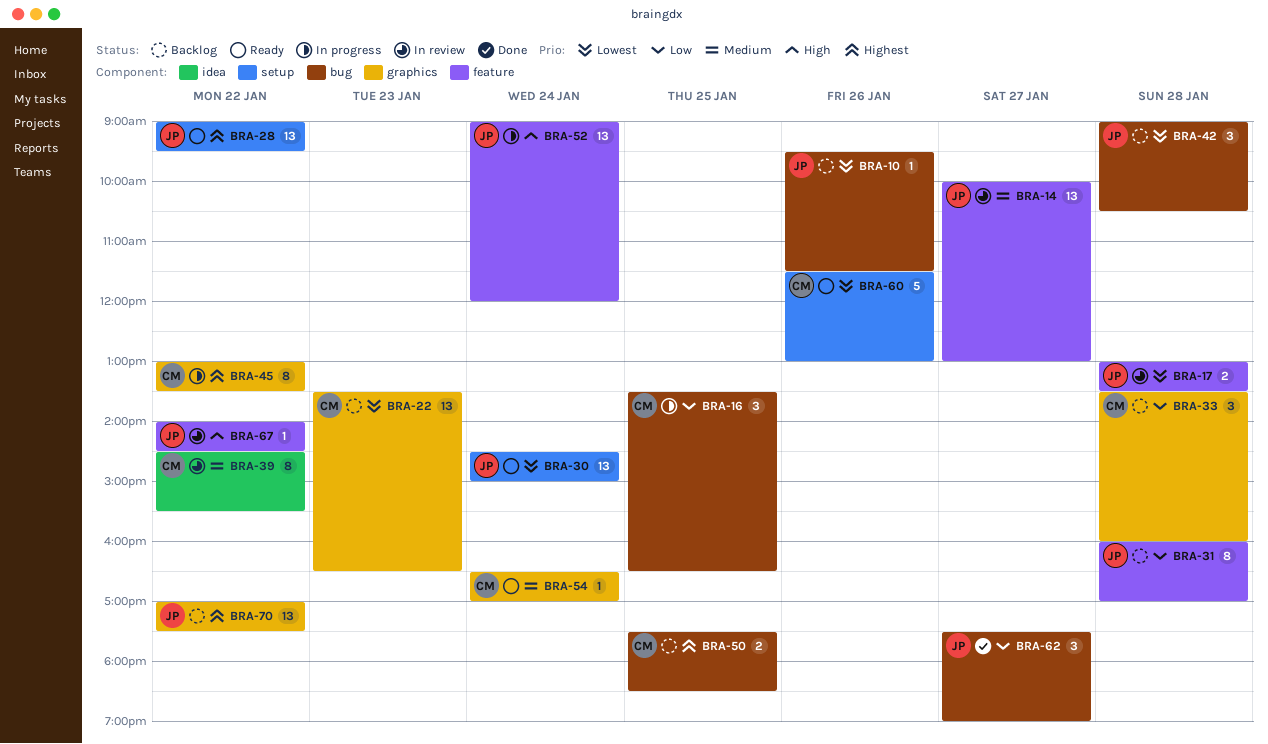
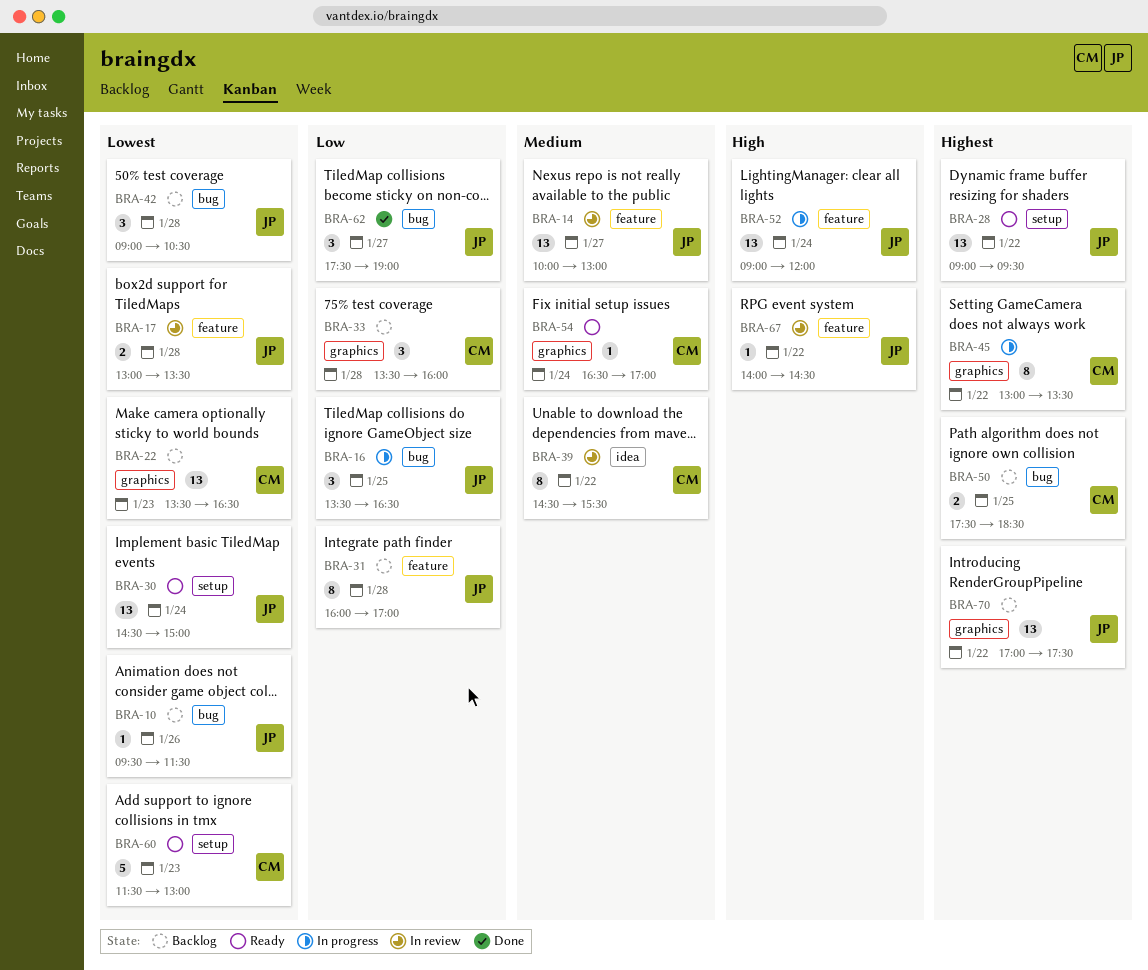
BRA-16, owner: CM -> JP
BRA-60, day: Jan 26 -> Jan 23

